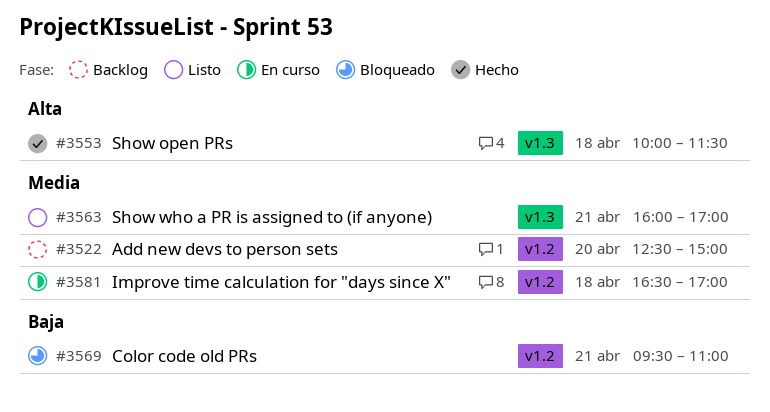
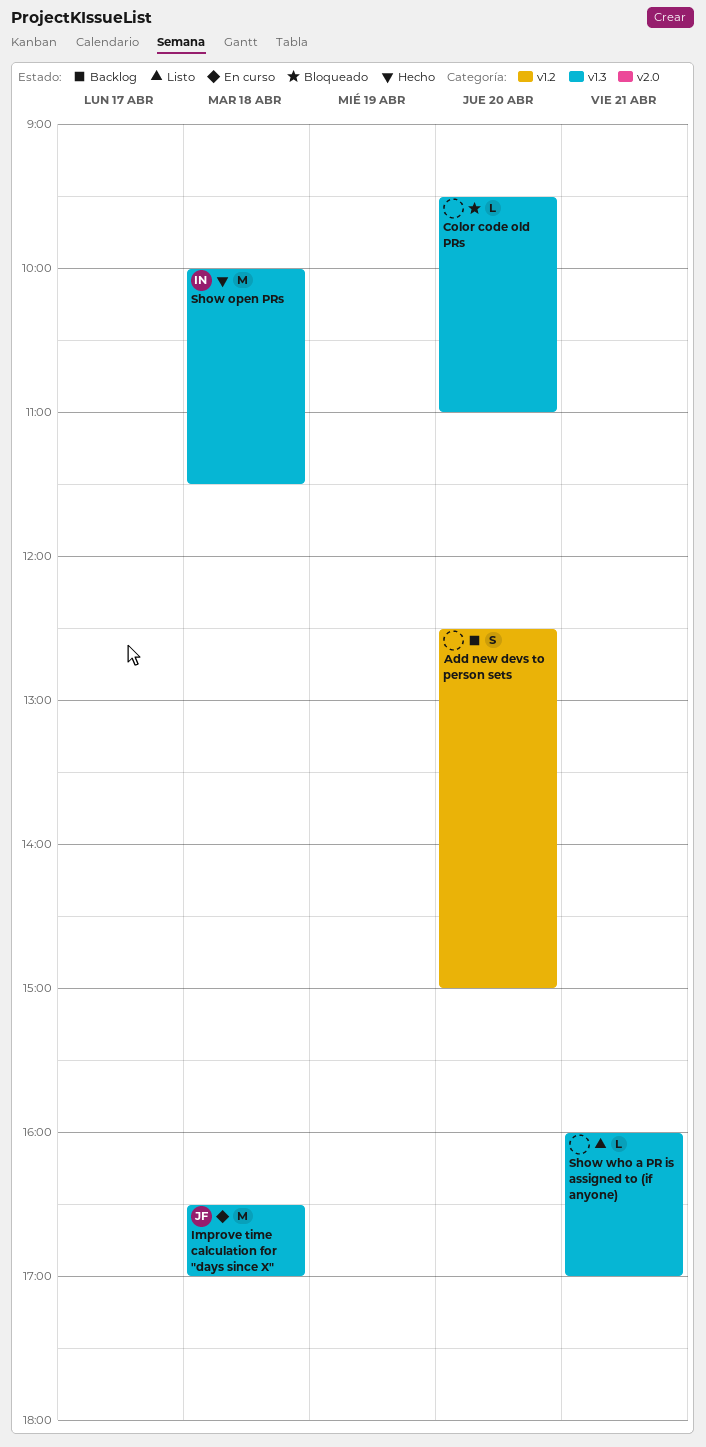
Color code old PRs, label: v1.2 -> v1.3
Color code old PRs, day: Apr 21 -> Apr 20
Improve time calculation for "days since X", label: v1.2 -> v1.3

